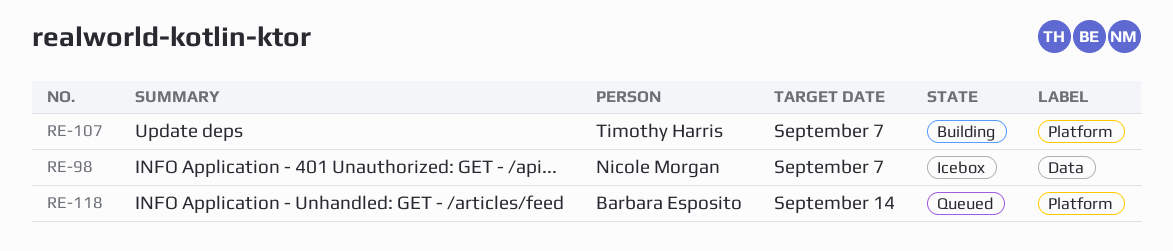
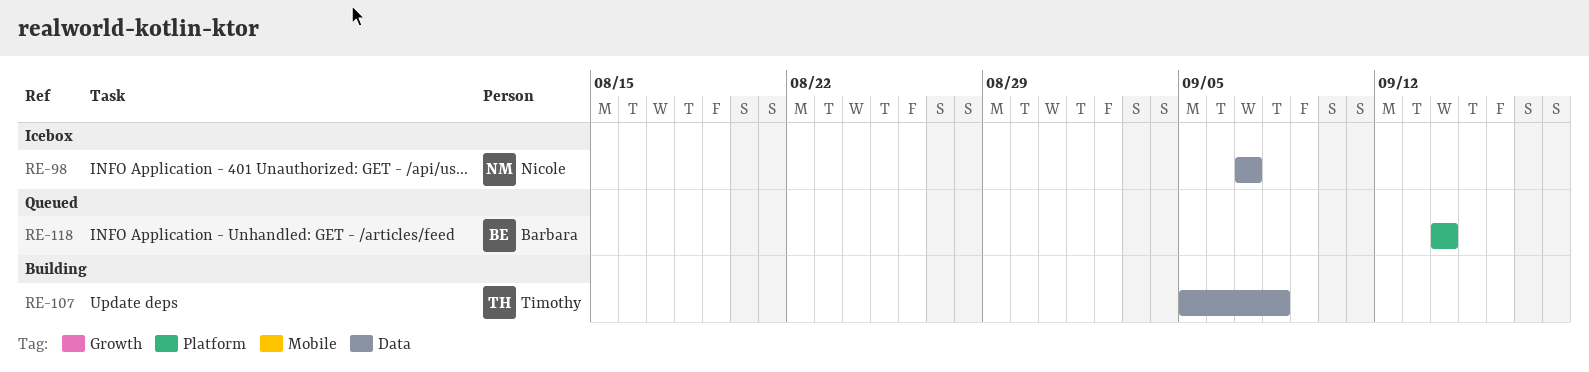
RE-107, label: Platform -> Data
RE-107, due: Sep 7 -> Sep 8

